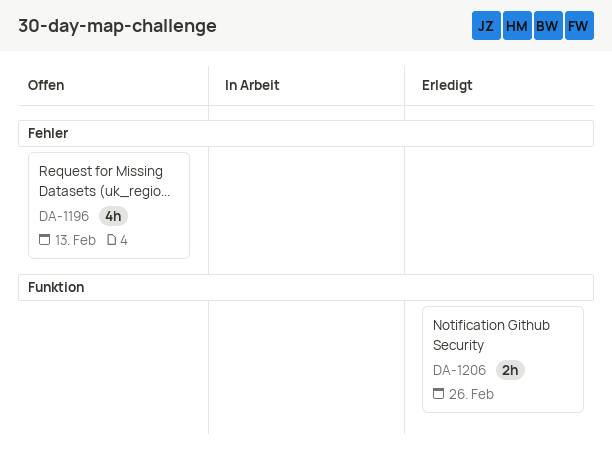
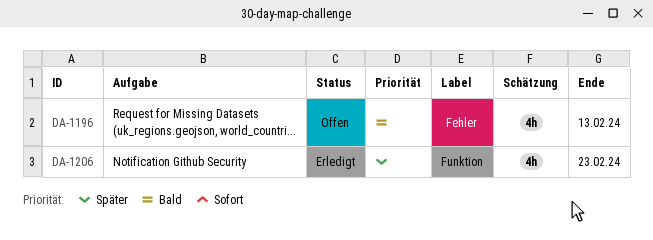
DA-1206, estimate: 2h -> 4h
DA-1206, due: Feb 26 -> Feb 23

